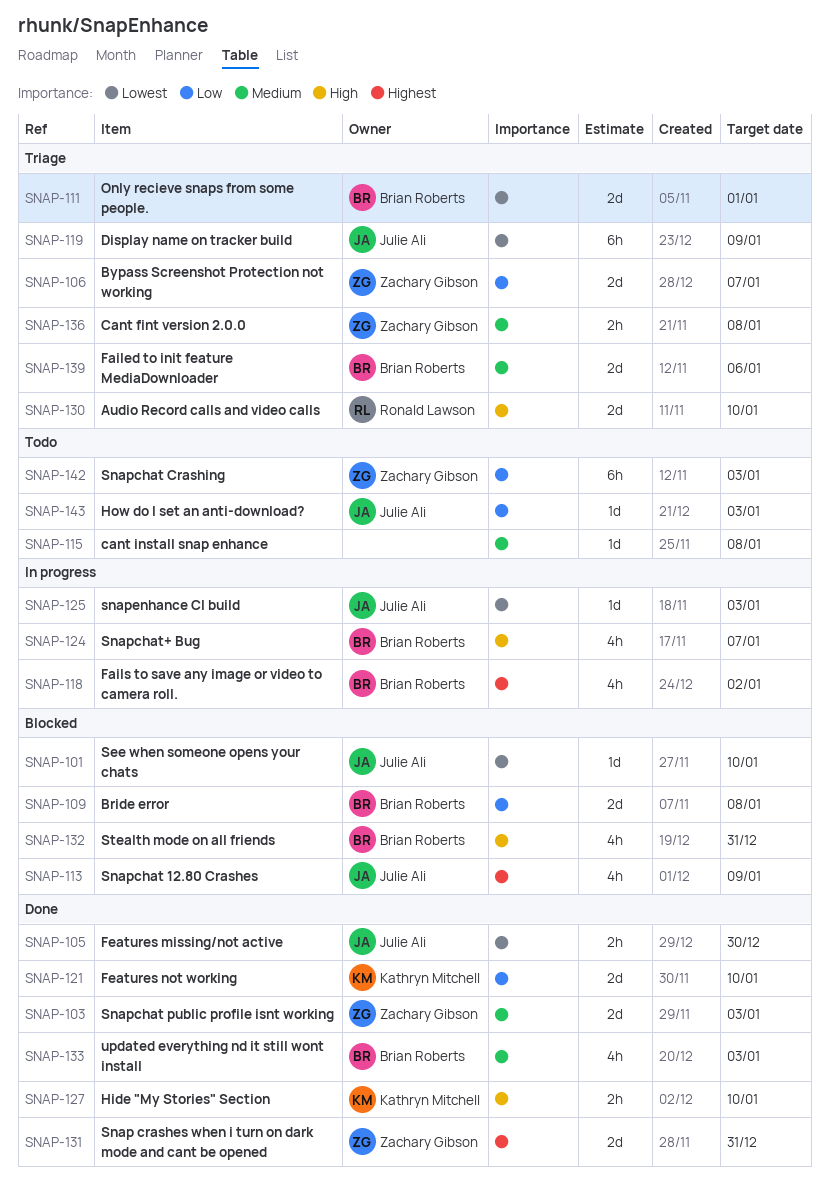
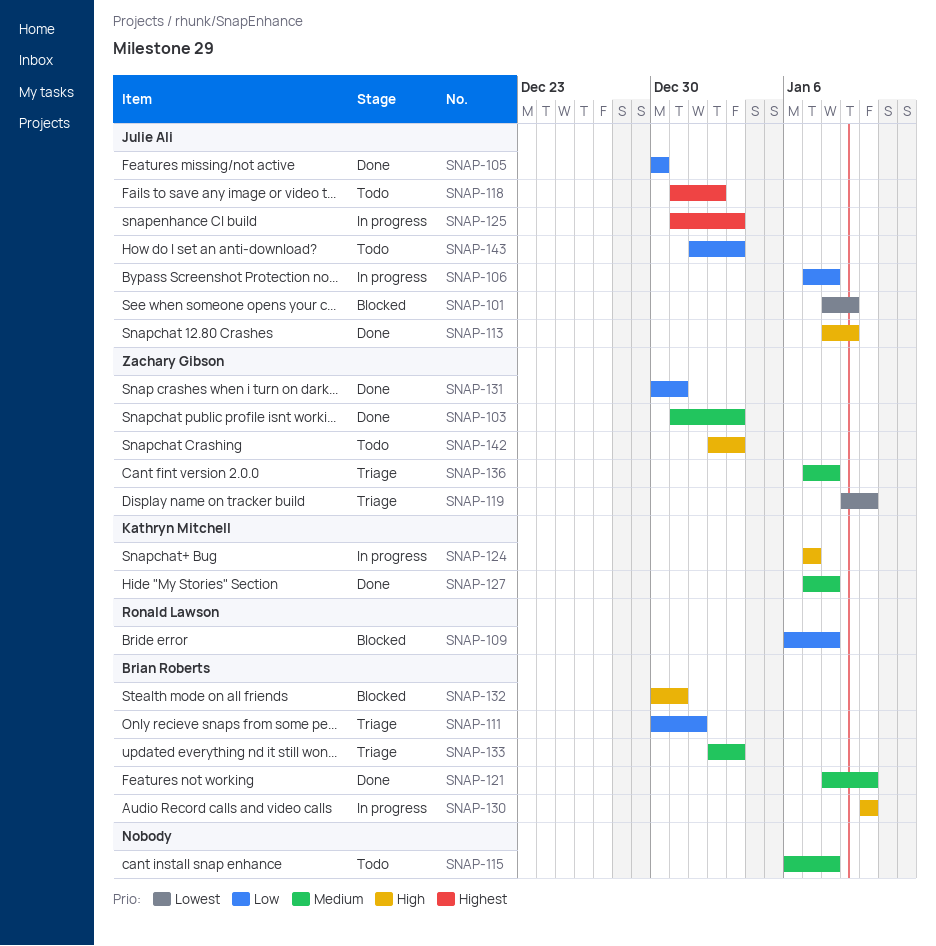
SNAP-101, due: Jan 10 -> Jan 9
SNAP-105, priority: Lowest -> Low
SNAP-106, status: Triage -> In progress
SNAP-106, owner: Zachary Gibson -> Julie Ali
SNAP-106, due: Jan 7 -> Jan 8
SNAP-109, owner: Brian Roberts -> Ronald Lawson
SNAP-111, priority: Lowest -> Low
SNAP-113, status: Blocked -> Done
SNAP-113, priority: Highest -> High
SNAP-118, status: In progress -> Todo
SNAP-118, owner: Brian Roberts -> Julie Ali
SNAP-119, owner: Julie Ali -> Zachary Gibson
SNAP-119, due: Jan 9 -> Jan 10
SNAP-121, owner: Kathryn Mitchell -> Brian Roberts
SNAP-121, priority: Low -> Medium
SNAP-124, owner: Brian Roberts -> Kathryn Mitchell
SNAP-125, priority: Lowest -> Highest
SNAP-127, priority: High -> Medium
SNAP-127, due: Jan 10 -> Jan 8
SNAP-130, status: Triage -> In progress
SNAP-130, owner: Ronald Lawson -> Brian Roberts
SNAP-131, priority: Highest -> Low
SNAP-133, status: Done -> Triage
SNAP-139: present -> none
SNAP-142, priority: Low -> High

